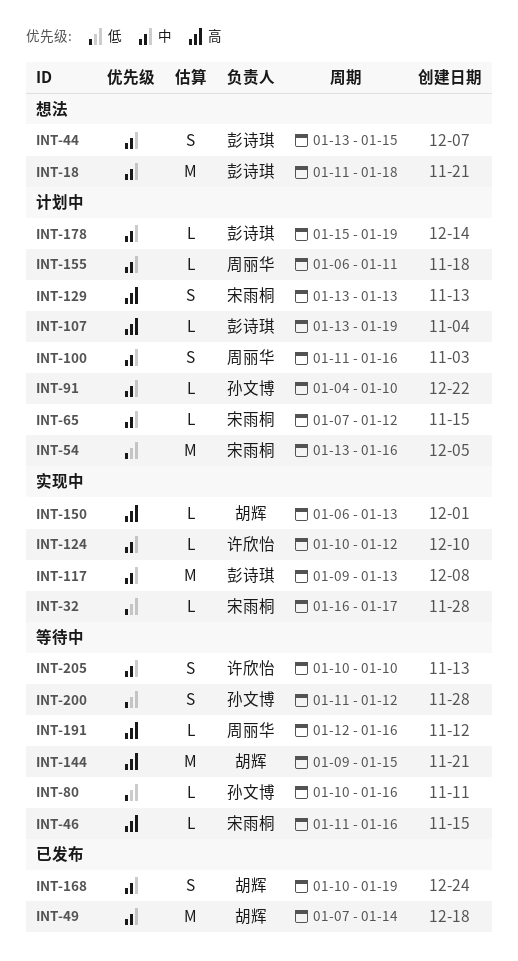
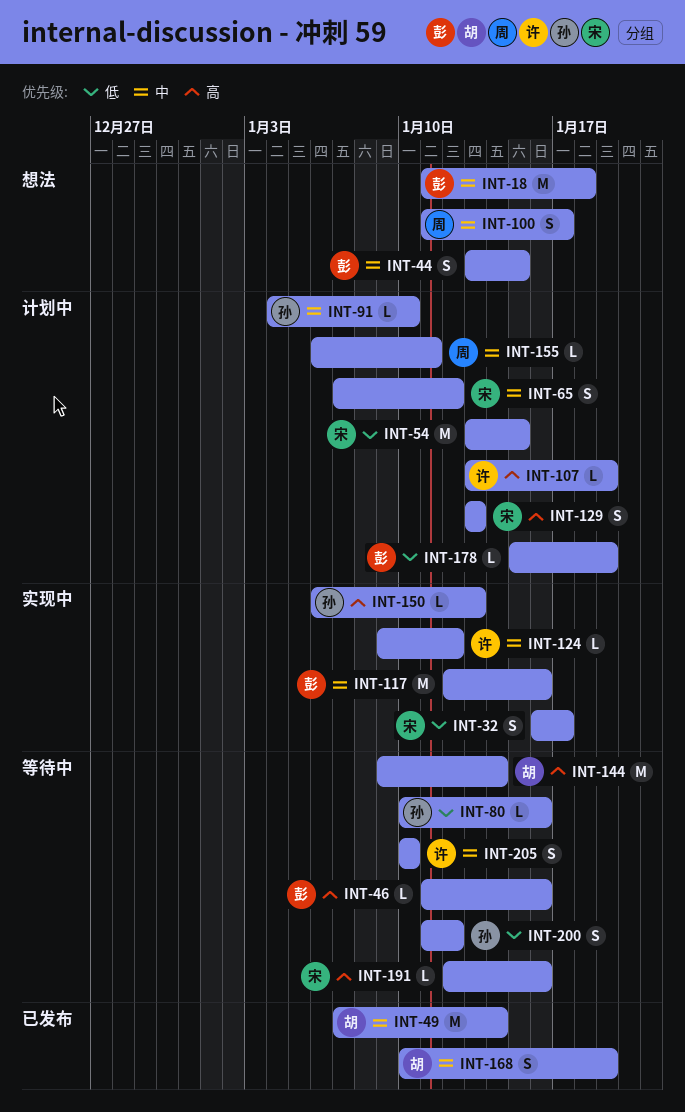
INT-32, estimate: L -> S
INT-46, owner: 宋雨桐 -> 彭诗琪
INT-54, due: Jan 16 -> Jan 15
INT-65, estimate: L -> S
INT-100, status: 计划中 -> 想法
INT-100, due: Jan 16 -> Jan 17
INT-107, owner: 彭诗琪 -> 许欣怡
INT-117, start: Jan 9 -> Jan 12
INT-117, due: Jan 13 -> Jan 16
INT-124, start: Jan 10 -> Jan 9
INT-144, due: Jan 15 -> Jan 14
INT-150, owner: 胡辉 -> 孙文博
INT-178, priority: 中 -> 低
INT-191, owner: 周丽华 -> 宋雨桐

